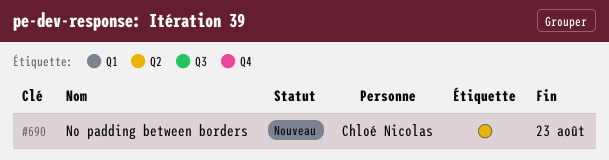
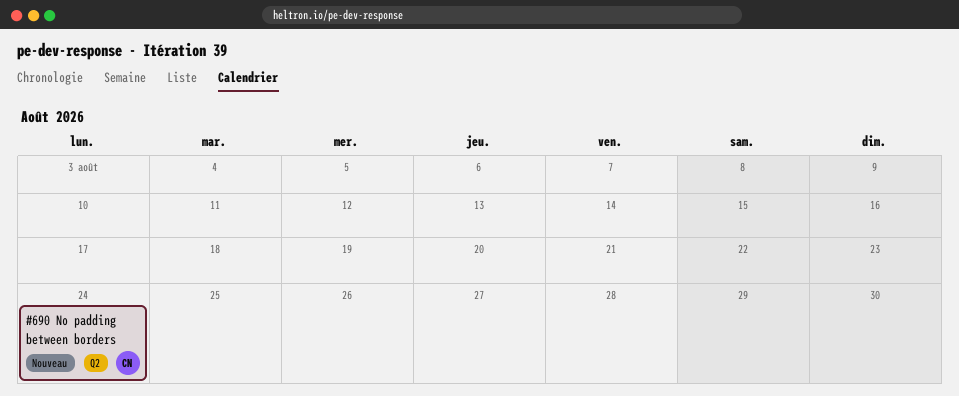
#690, due: Aug 23 -> Aug 24

